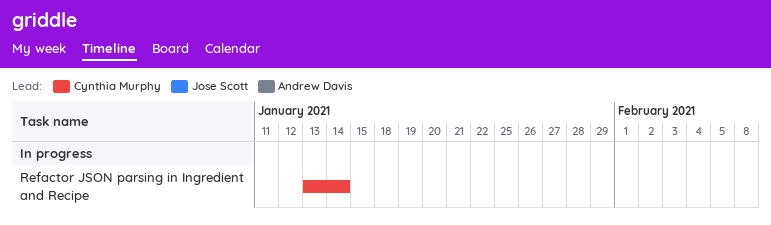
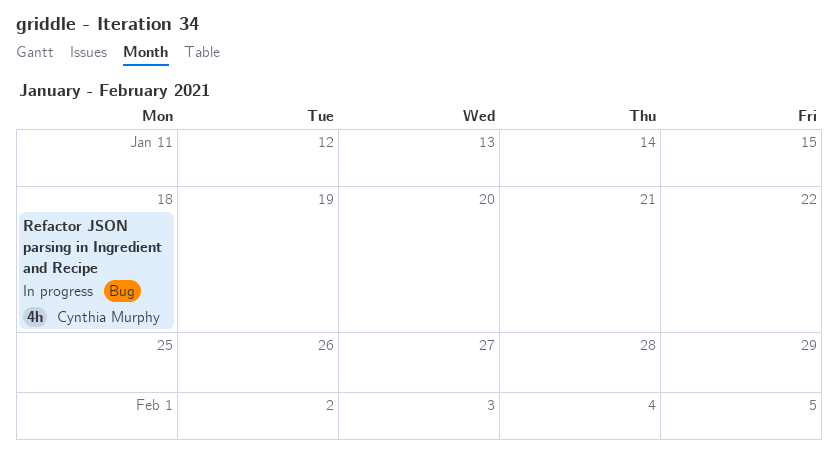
Refactor JSON parsing in Ingredient and Recipe, due: Jan 14 -> Jan 18

